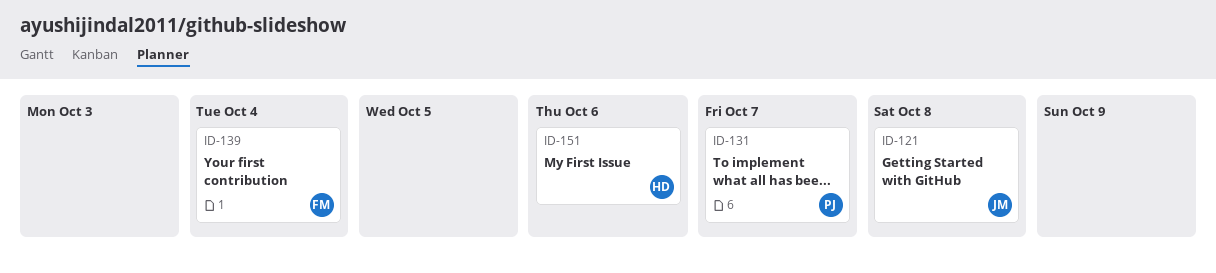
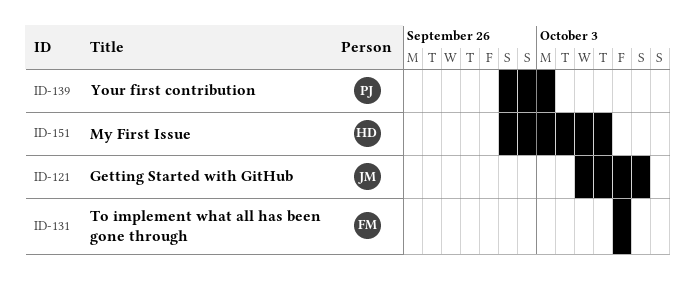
ID-131, owner: PJ -> FM
ID-139, owner: FM -> PJ
ID-139, due: Oct 4 -> Oct 3

